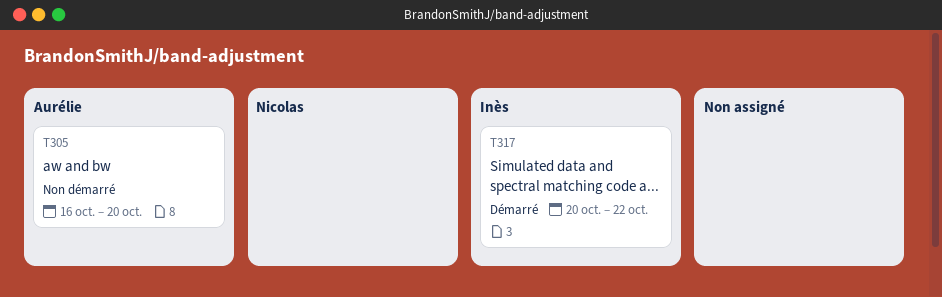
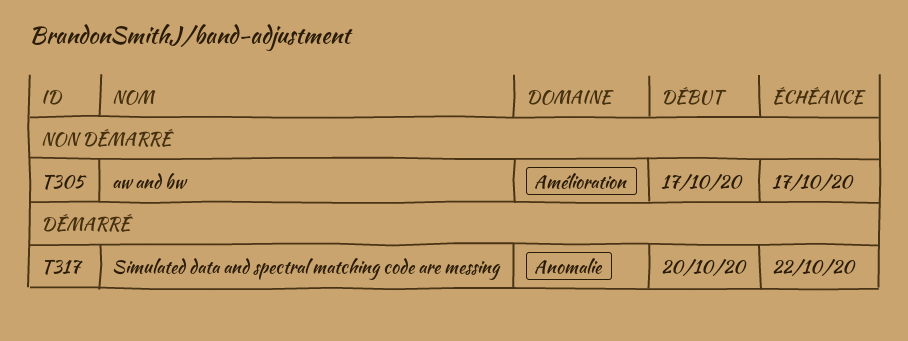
T305, start: Oct 16 -> Oct 17
T305, due: Oct 20 -> Oct 17

